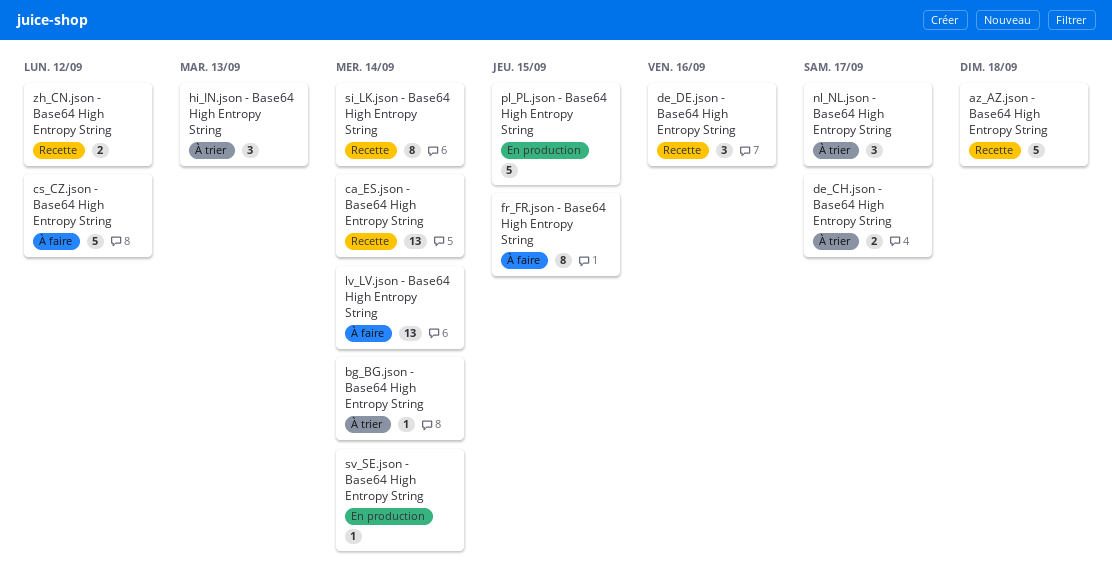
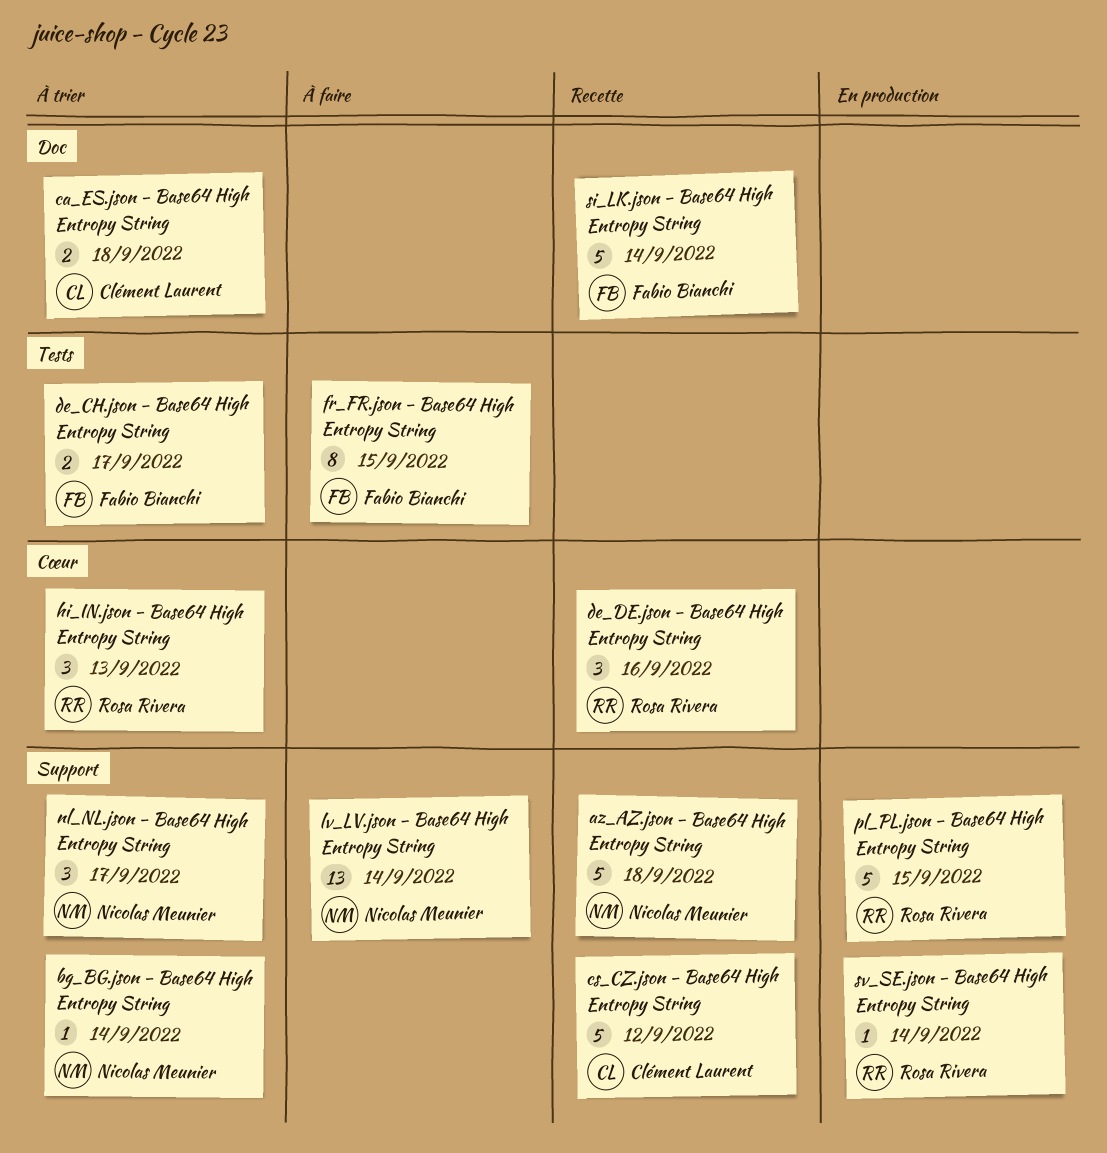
ca_ES.json - Base64 High Entropy String, status: Recette -> À trier
ca_ES.json - Base64 High Entropy String, estimate: 13 -> 2
ca_ES.json - Base64 High Entropy String, due: Sep 14 -> Sep 18
cs_CZ.json - Base64 High Entropy String, status: À faire -> Recette
si_LK.json - Base64 High Entropy String, estimate: 8 -> 5
zh_CN.json - Base64 High Entropy String: present -> none

